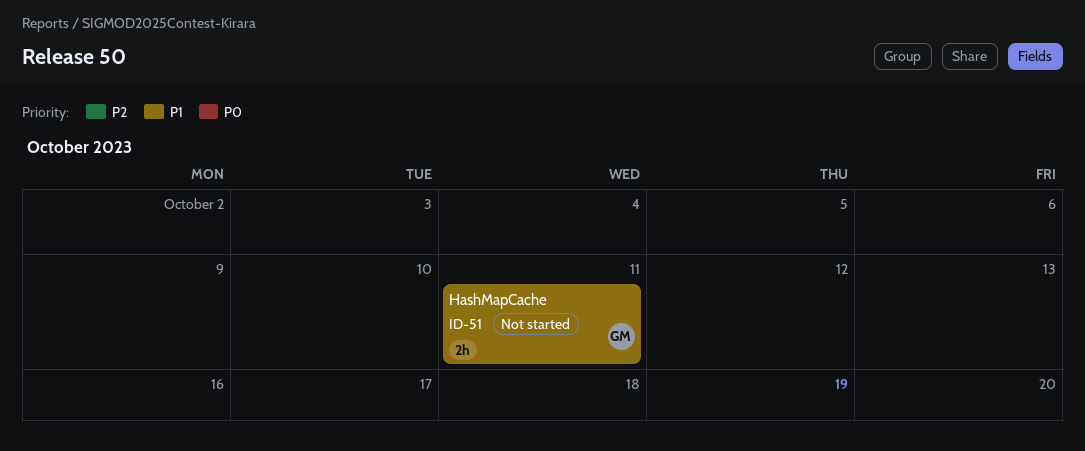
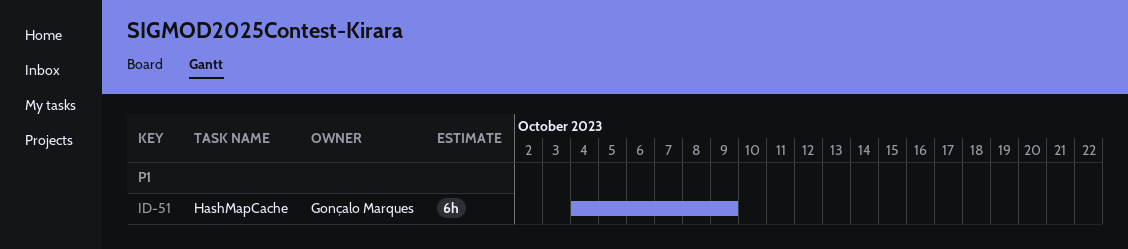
ID-51, estimate: 2h -> 6h
ID-51, due: Oct 11 -> Oct 9

